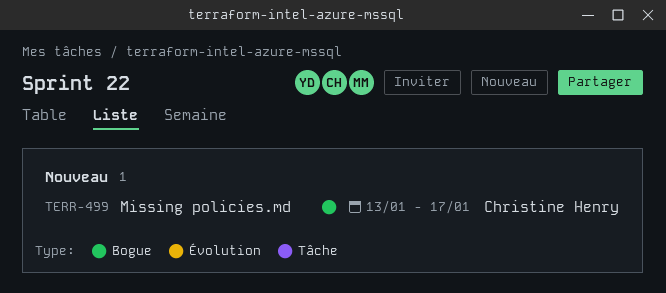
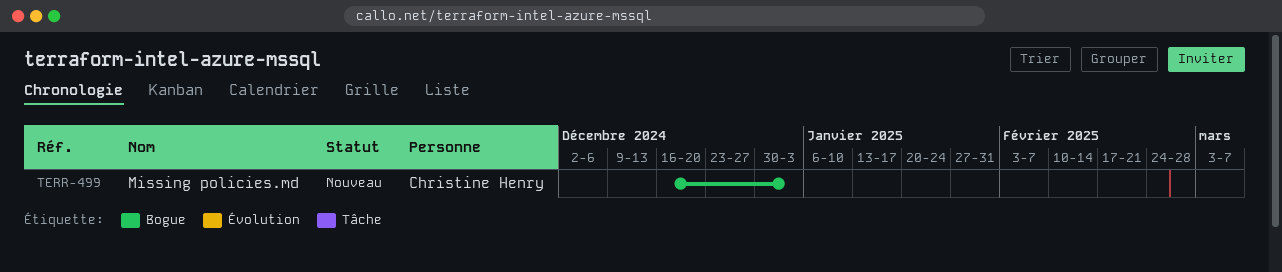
TERR-499, start: Jan 13 -> Dec 16
TERR-499, due: Jan 17 -> Jan 3

